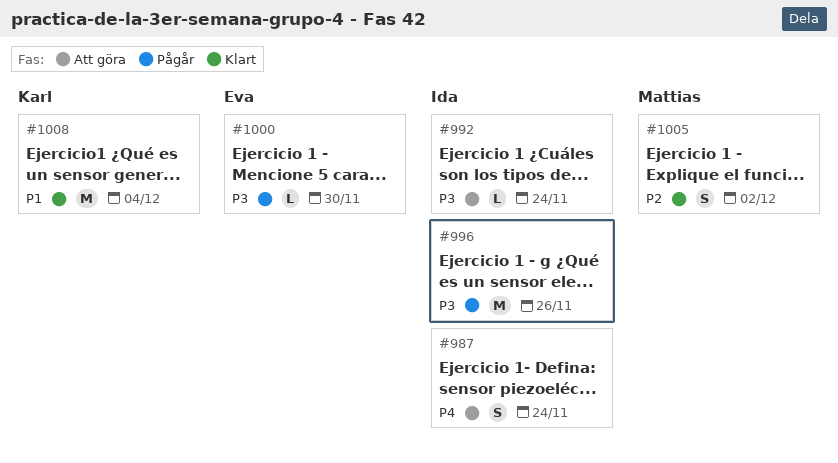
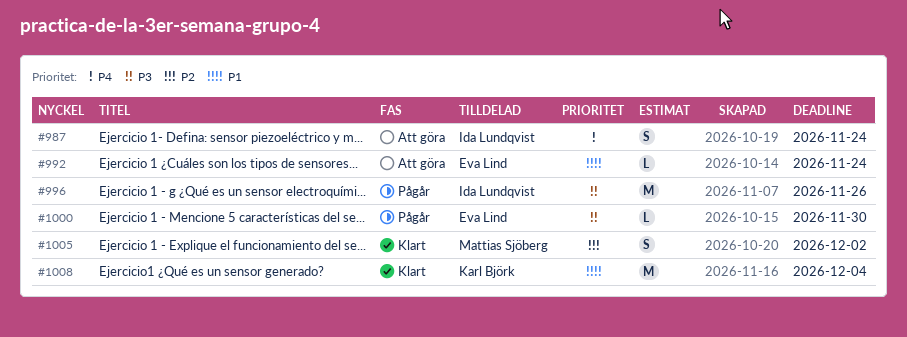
#992, owner: Ida Lundqvist -> Eva Lind
#992, priority: P3 -> P1

